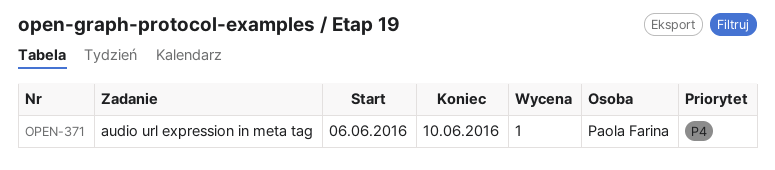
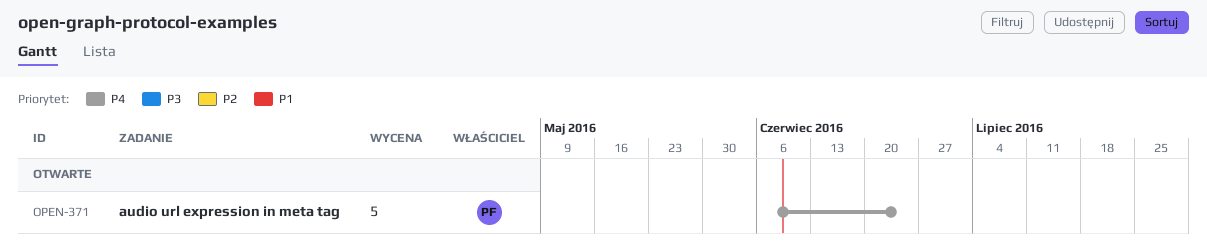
OPEN-371, estimate: 1 -> 5
OPEN-371, due: Jun 10 -> Jun 24

